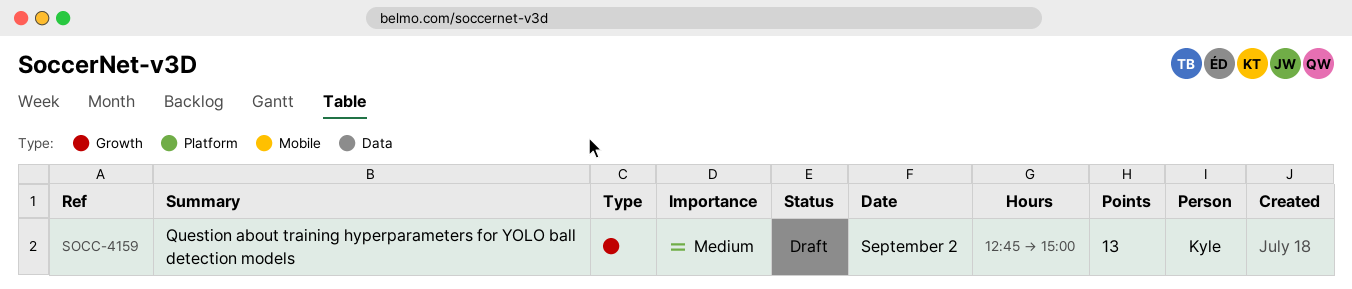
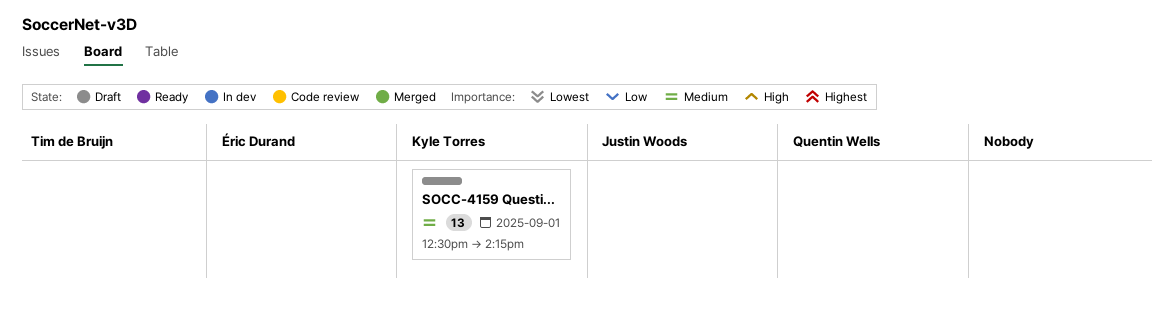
SOCC-4159, day: Sep 2 -> Sep 1
SOCC-4159, begins: 12:45 -> 12:30
SOCC-4159, ends: 15:00 -> 14:15

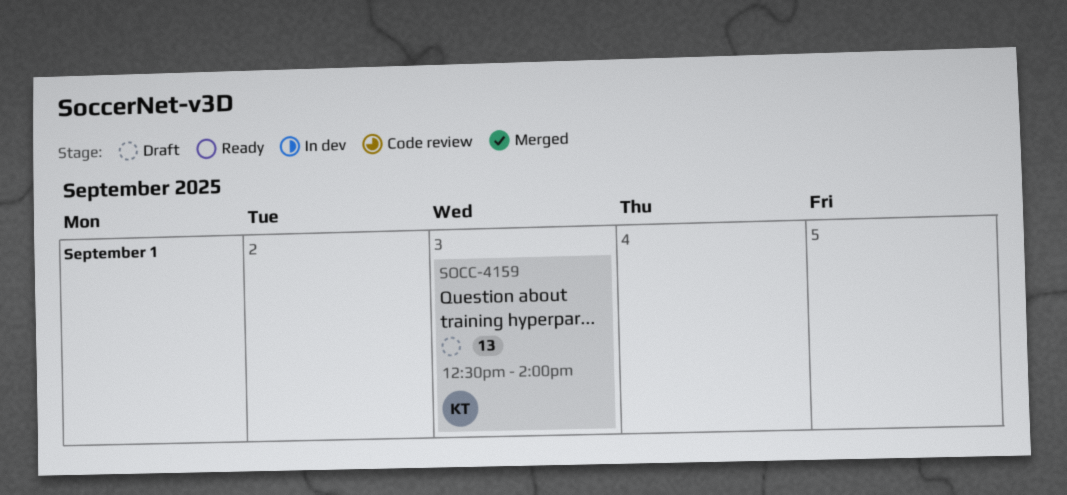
SOCC-4159, day: Sep 1 -> Sep 3
SOCC-4159, ends: 14:15 -> 14:00

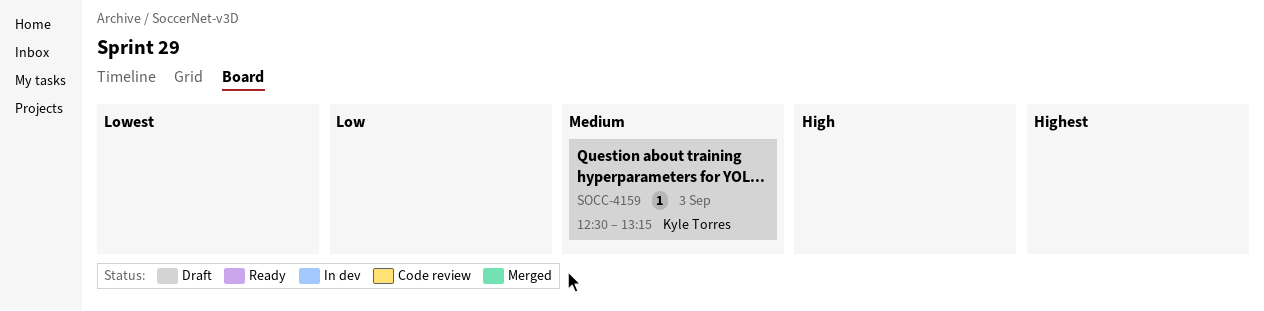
SOCC-4159, estimate: 13 -> 1
SOCC-4159, ends: 14:00 -> 13:15

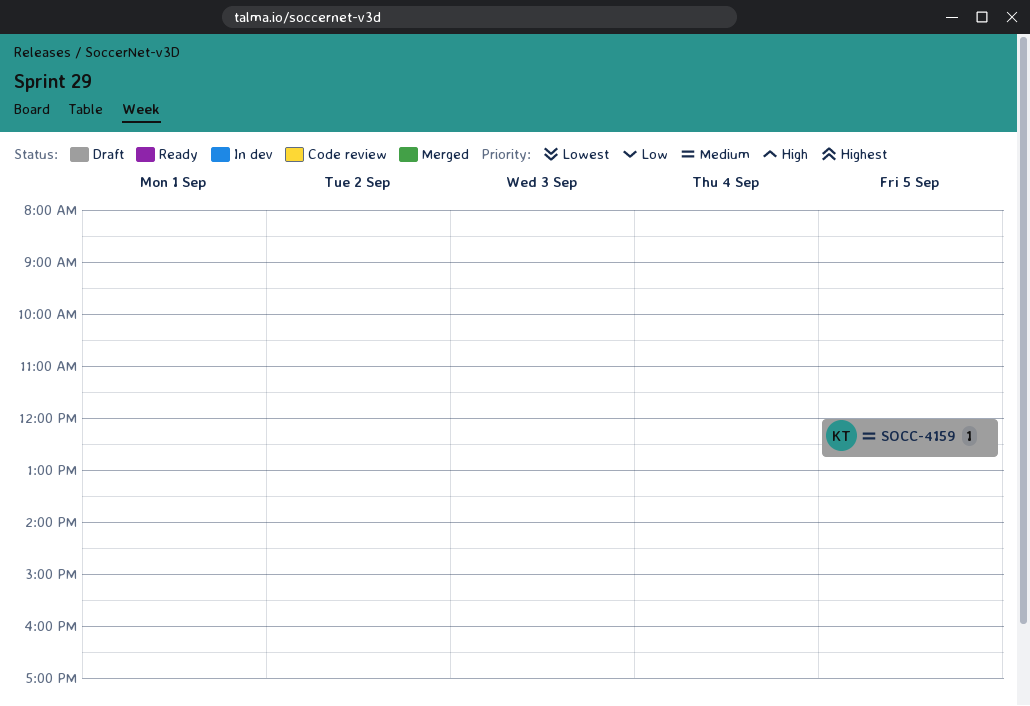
SOCC-4159, day: Sep 3 -> Sep 5
SOCC-4159, begins: 12:30 -> 12:00
SOCC-4159, ends: 13:15 -> 12:45

